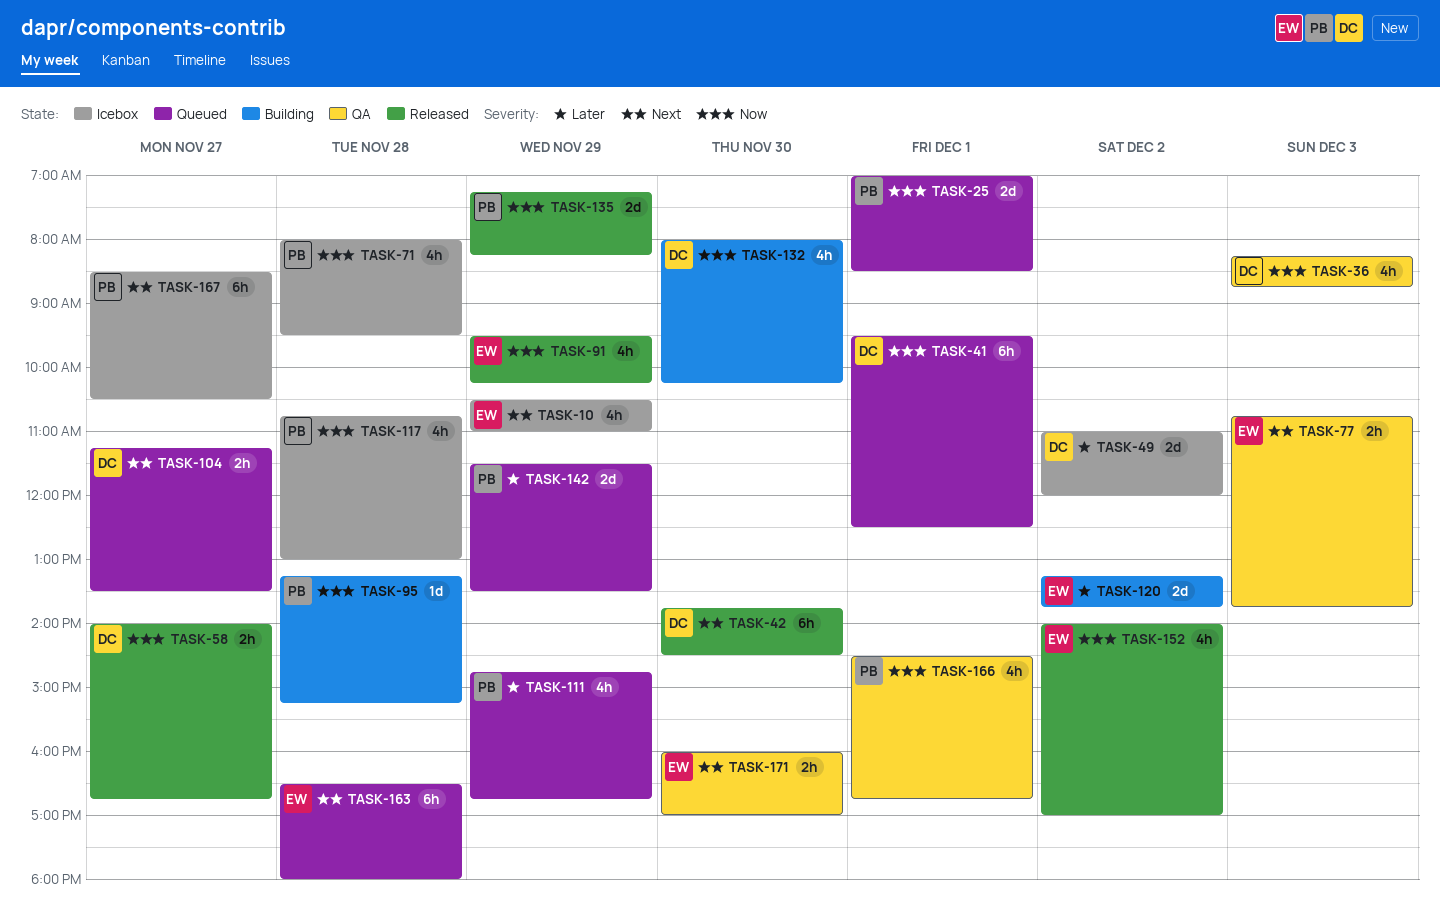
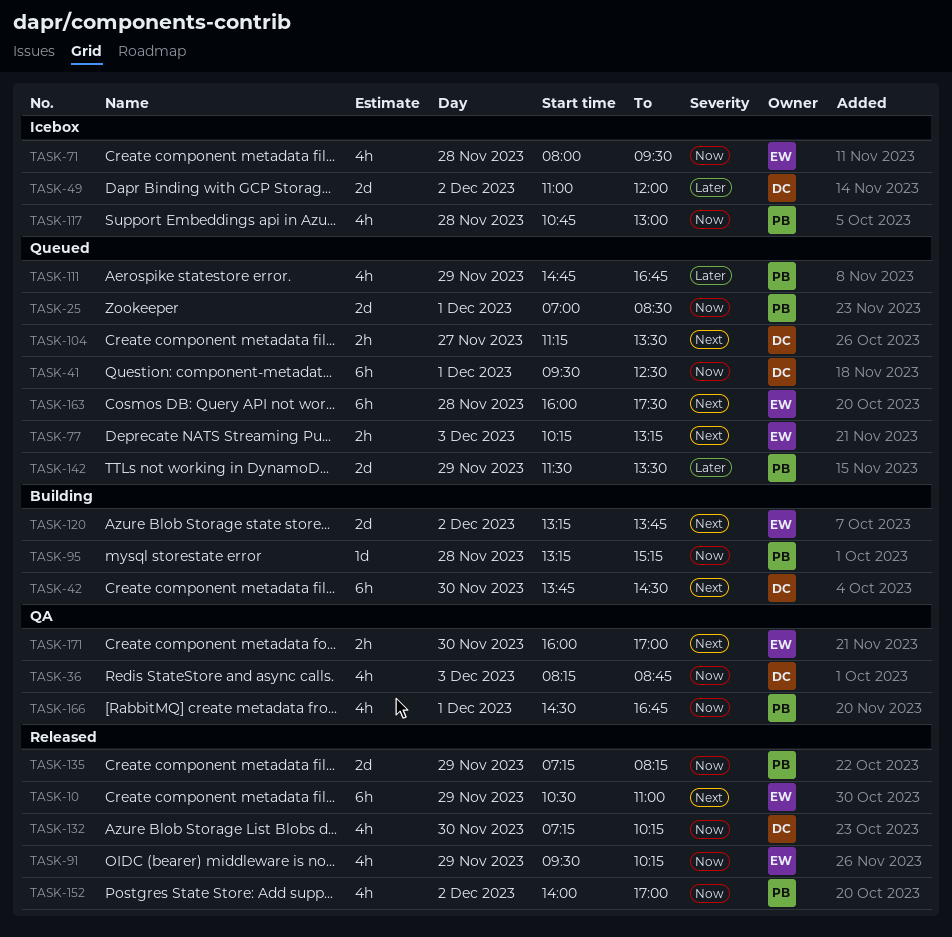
TASK-10, status: Icebox -> Released
TASK-10, estimate: 4h -> 6h
TASK-42, status: Released -> Building
TASK-58: present -> none
TASK-71, owner: PB -> EW
TASK-77, status: QA -> Queued
TASK-77, begins: 10:45 -> 10:15
TASK-77, ends: 13:45 -> 13:15
TASK-120, priority: Later -> Next
TASK-132, status: Building -> Released
TASK-132, begins: 08:00 -> 07:15
TASK-152, owner: EW -> PB
TASK-163, begins: 16:30 -> 16:00
TASK-163, ends: 18:00 -> 17:30
TASK-167: present -> none

